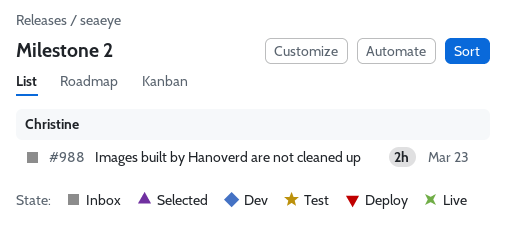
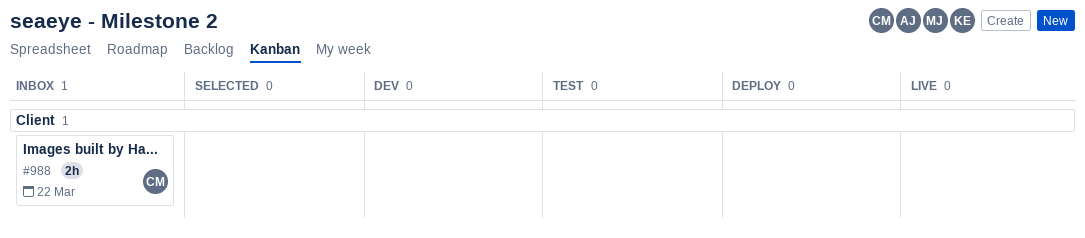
#988, due: Mar 23 -> Mar 22

